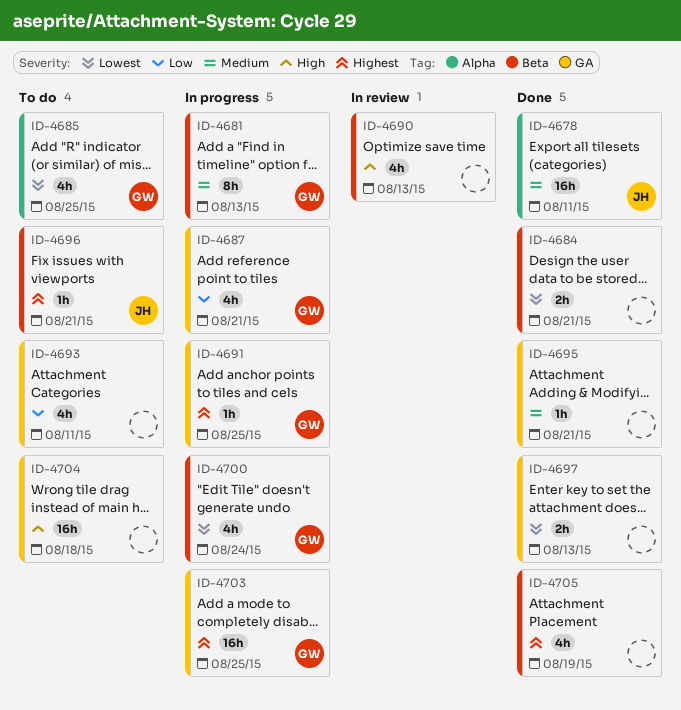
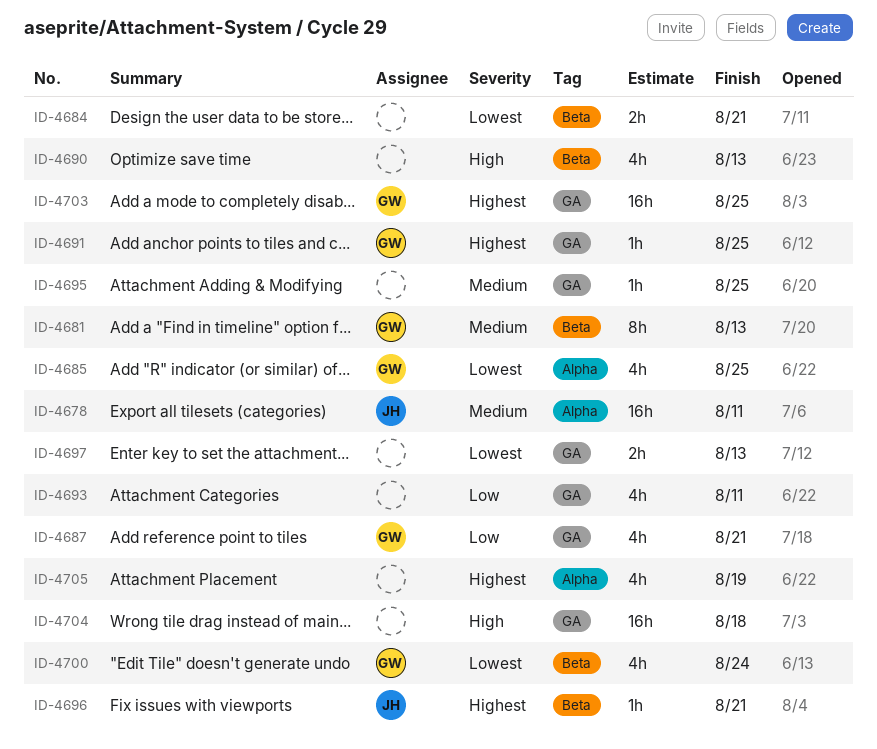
ID-4695, due: Aug 21 -> Aug 25
ID-4705, label: Beta -> Alpha

